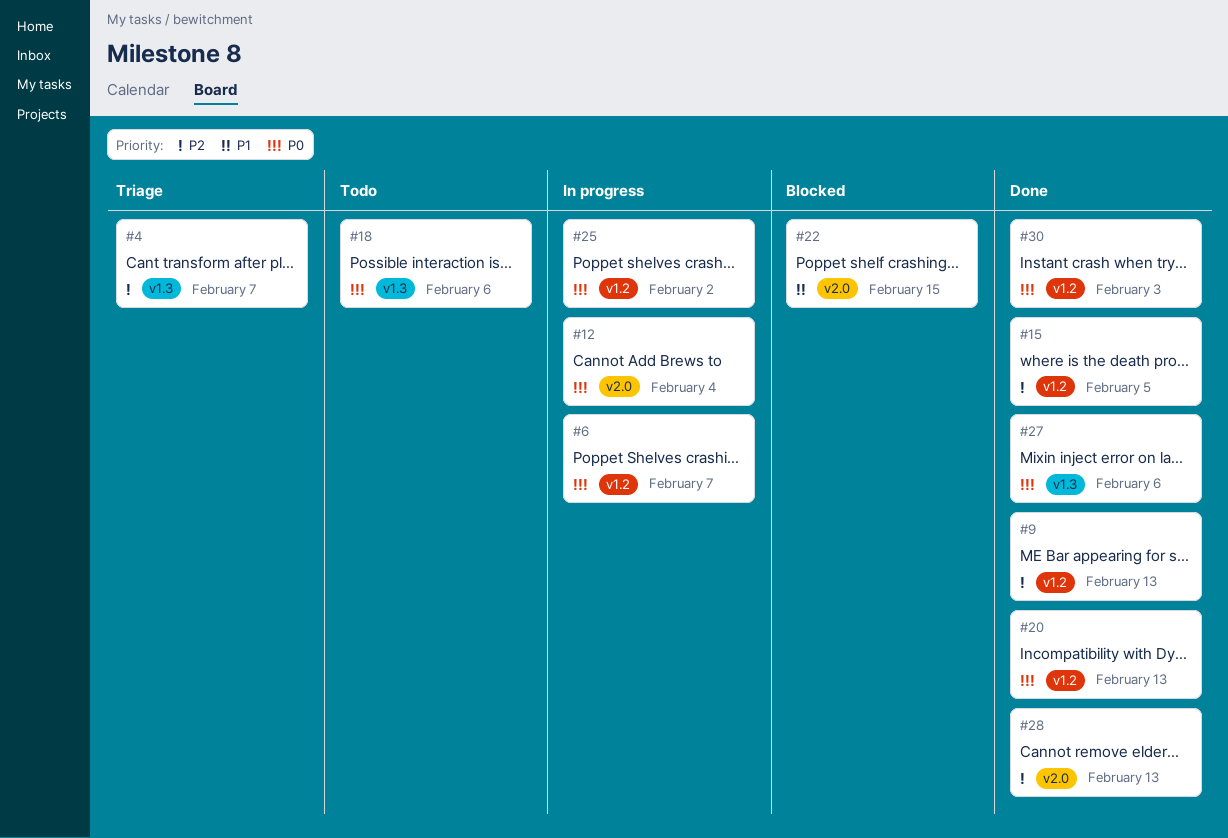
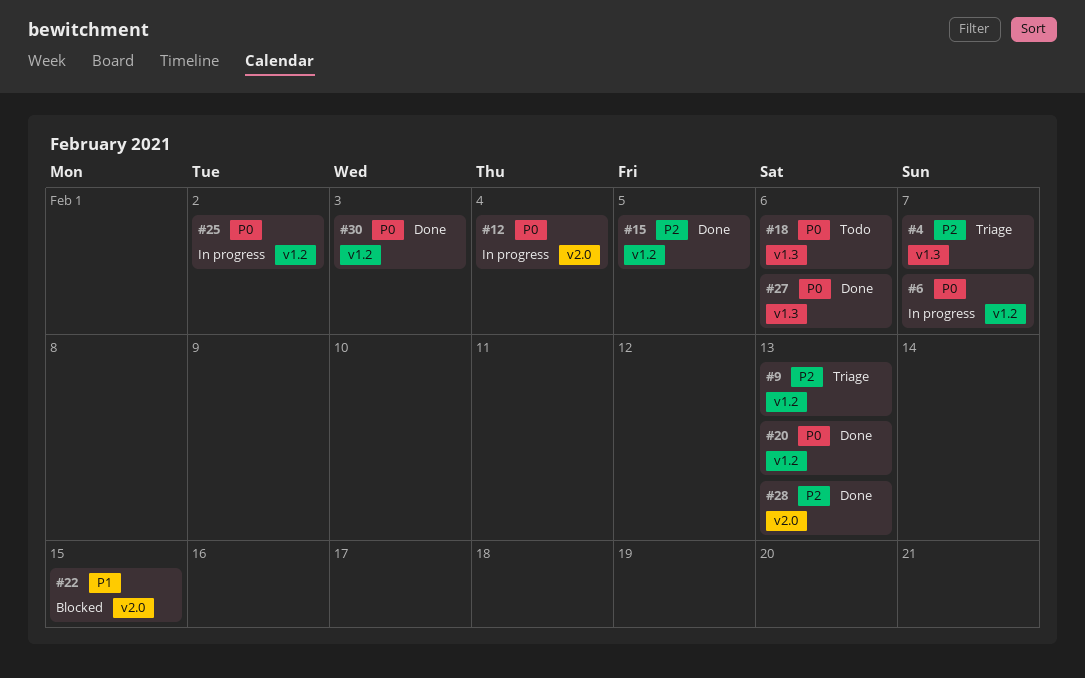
#9, status: Done -> Triage

